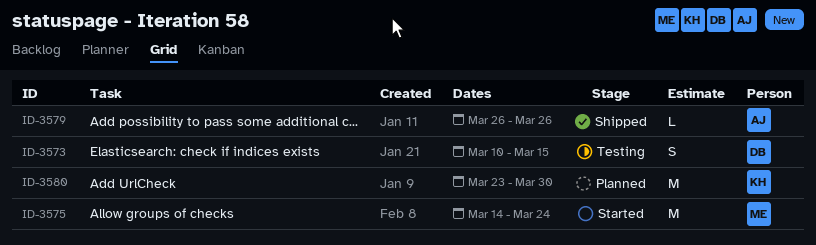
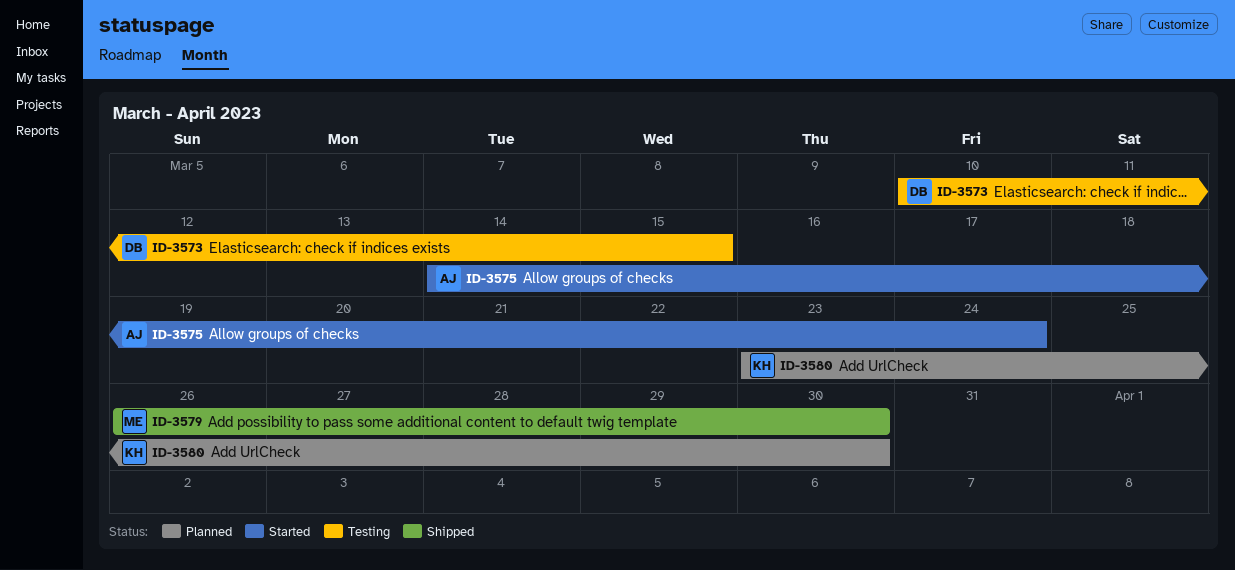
ID-3575, owner: ME -> AJ
ID-3579, owner: AJ -> ME
ID-3579, due: Mar 26 -> Mar 30

